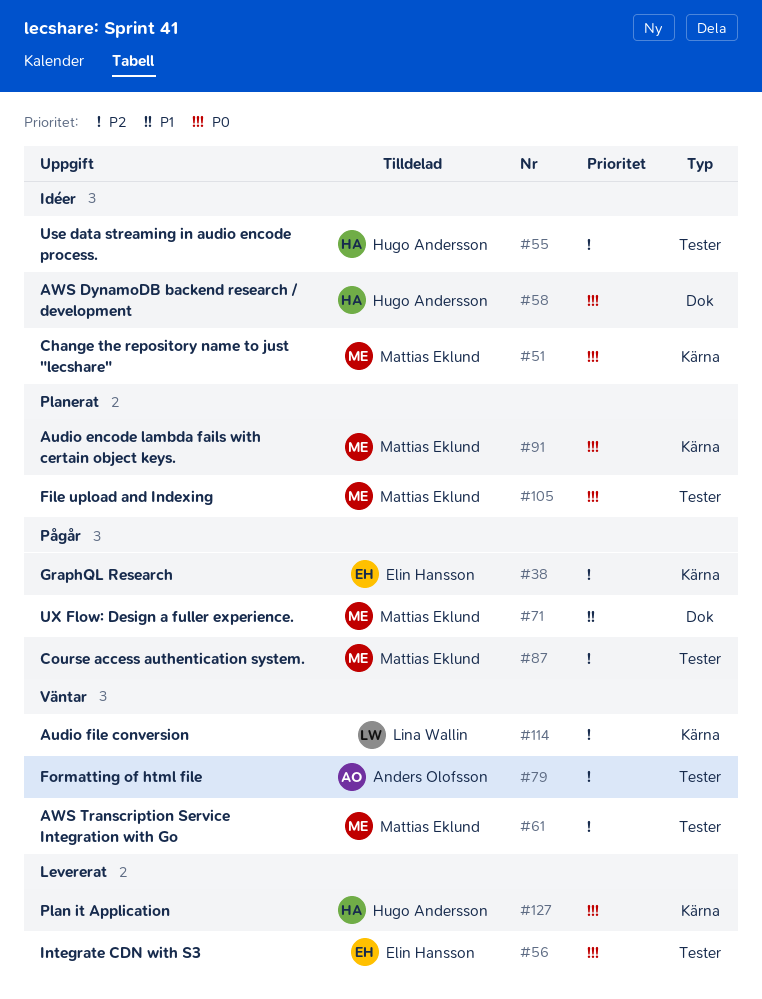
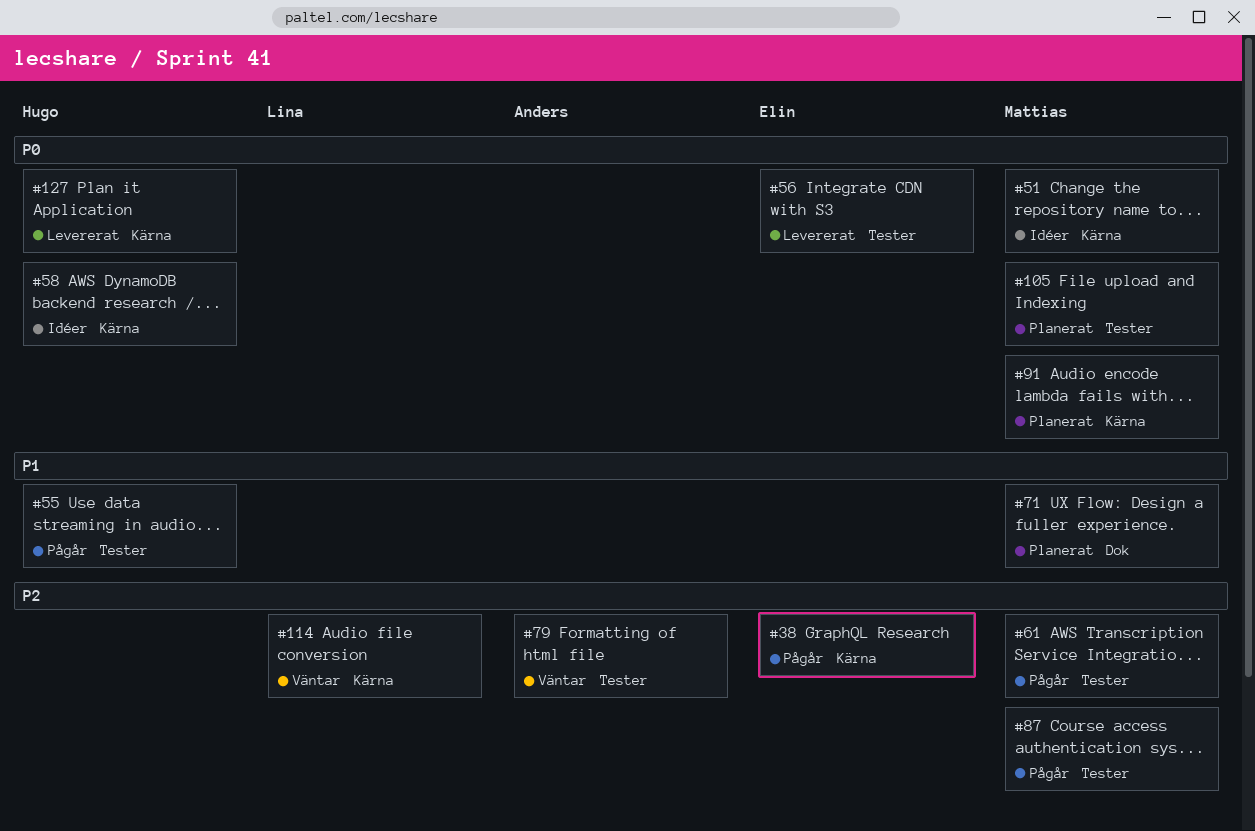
#55, status: Idéer -> Pågår
#55, priority: P2 -> P1
#58, label: Dok -> Kärna
#61, status: Väntar -> Pågår
#71, status: Pågår -> Planerat

